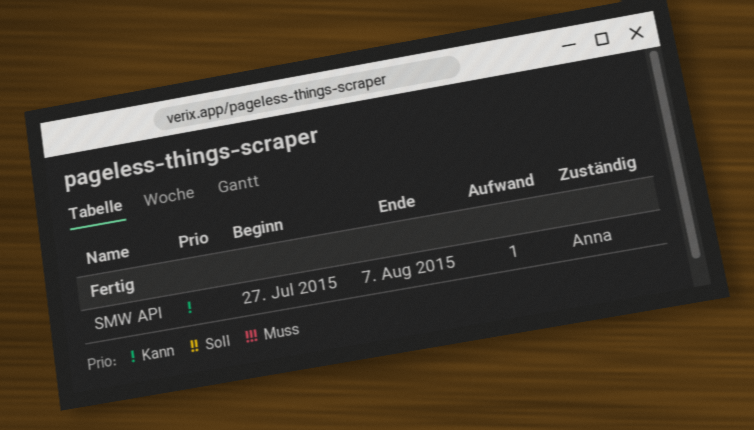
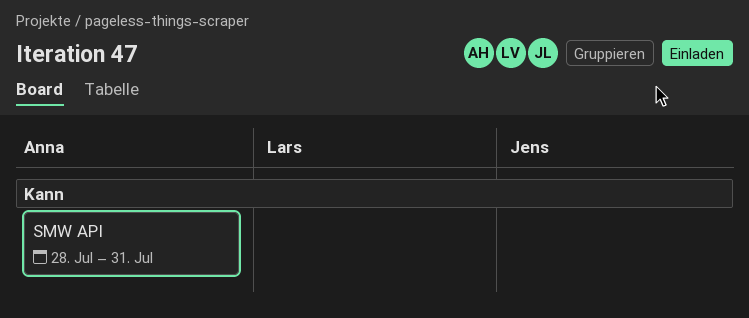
SMW API, start: Jul 27 -> Jul 28
SMW API, due: Aug 7 -> Jul 31

